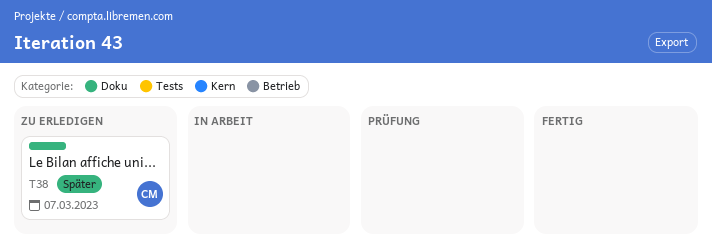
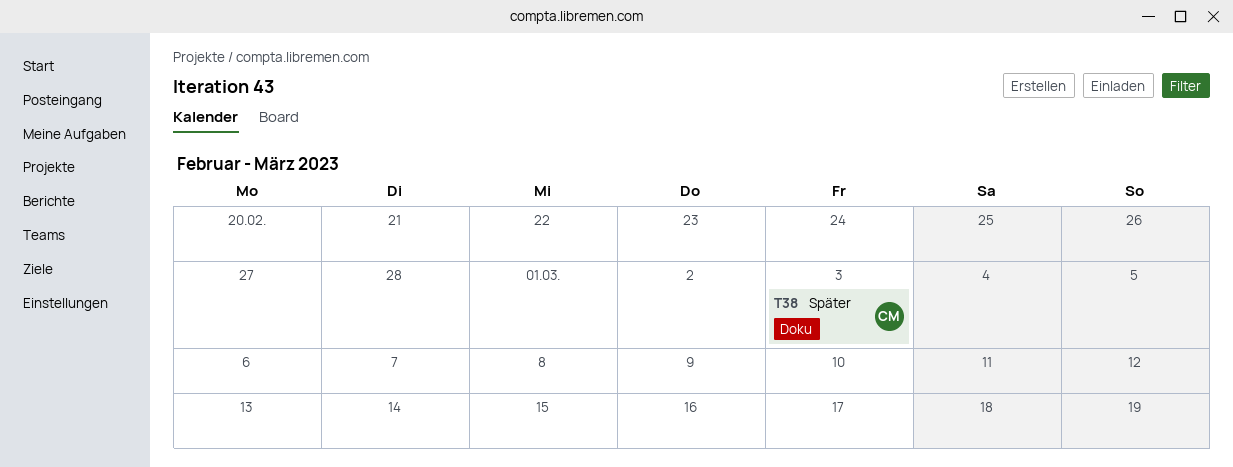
T38, due: Mar 7 -> Mar 3

